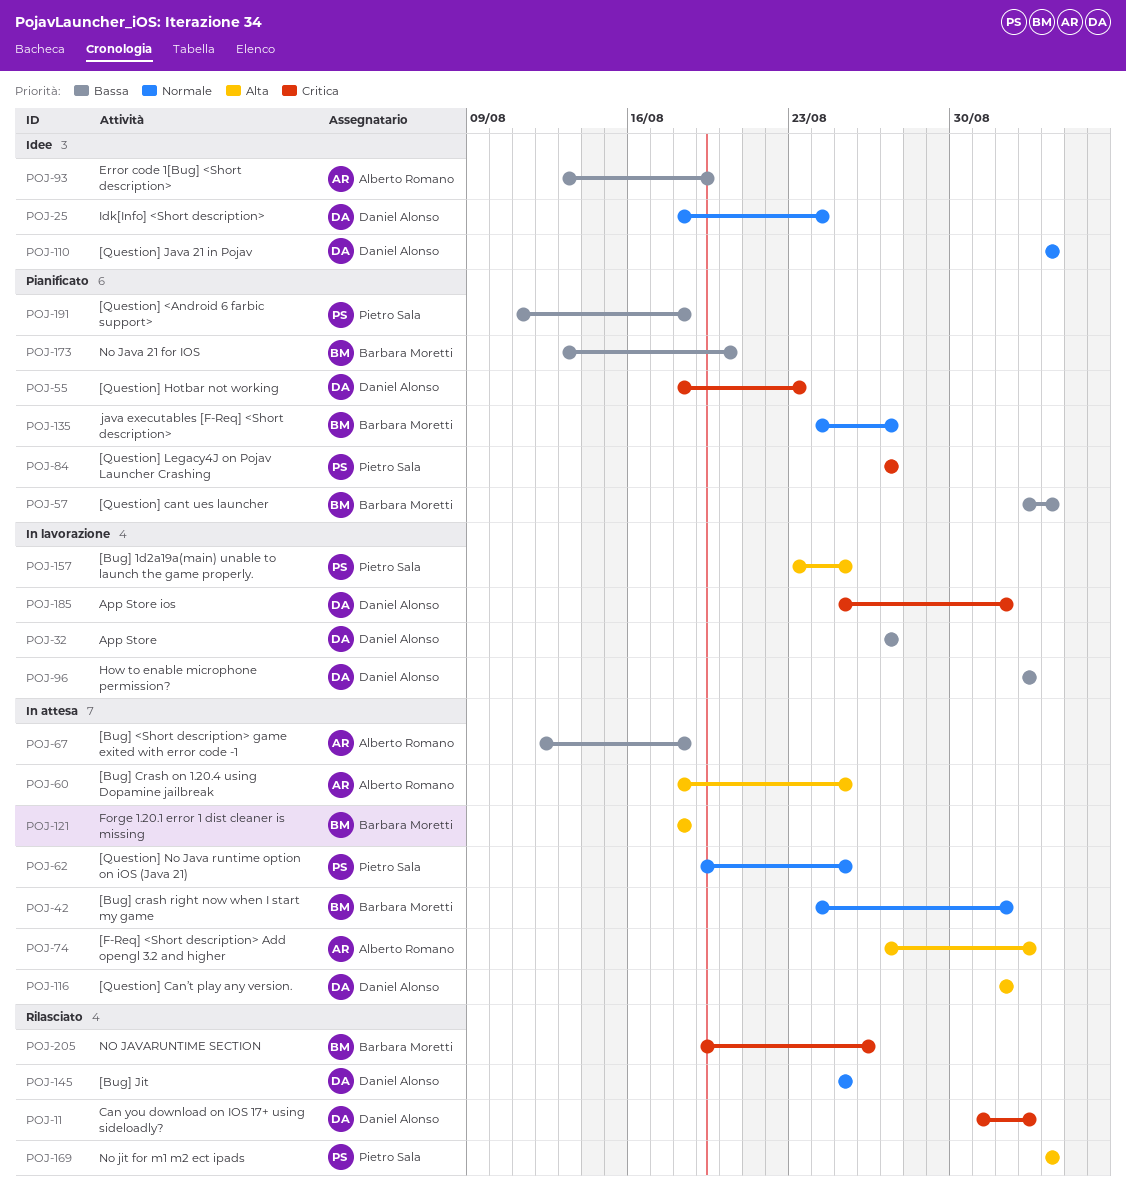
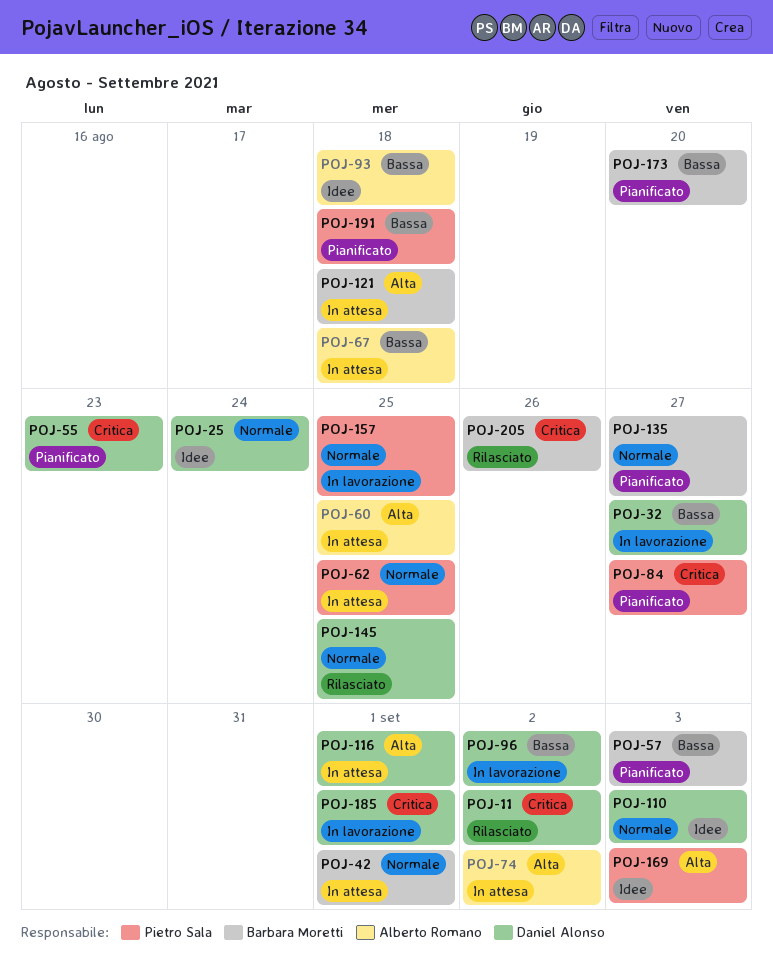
POJ-93, due: Aug 19 -> Aug 18
POJ-157, priority: Alta -> Normale
POJ-169, status: Rilasciato -> Idee

